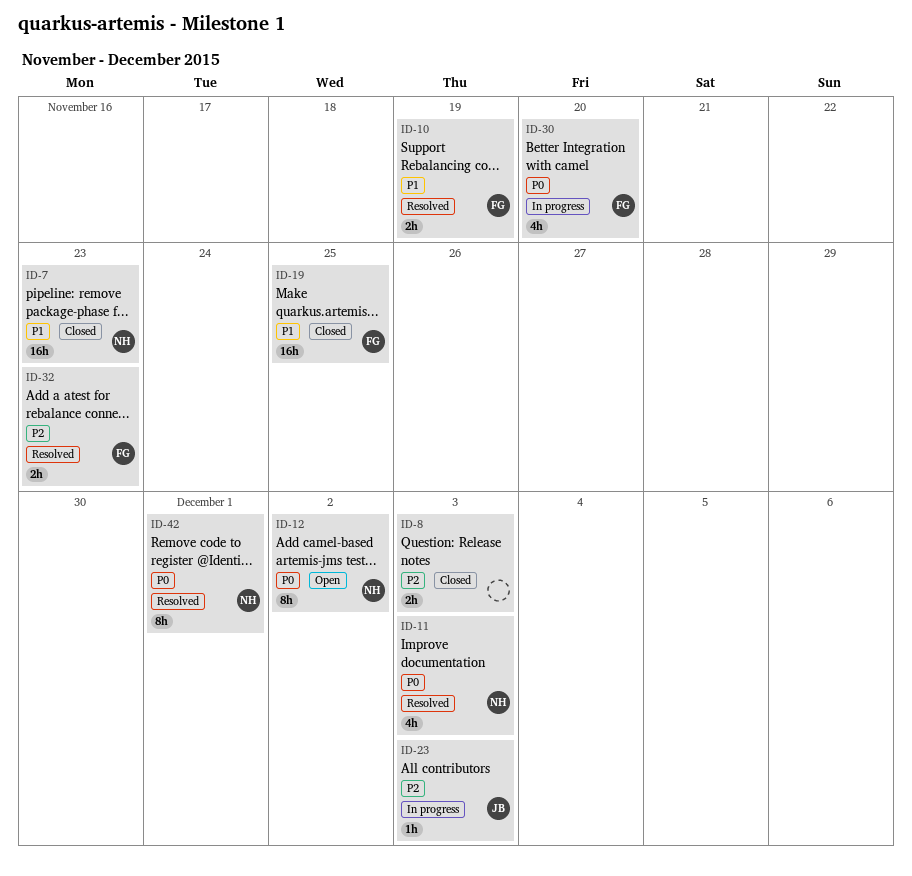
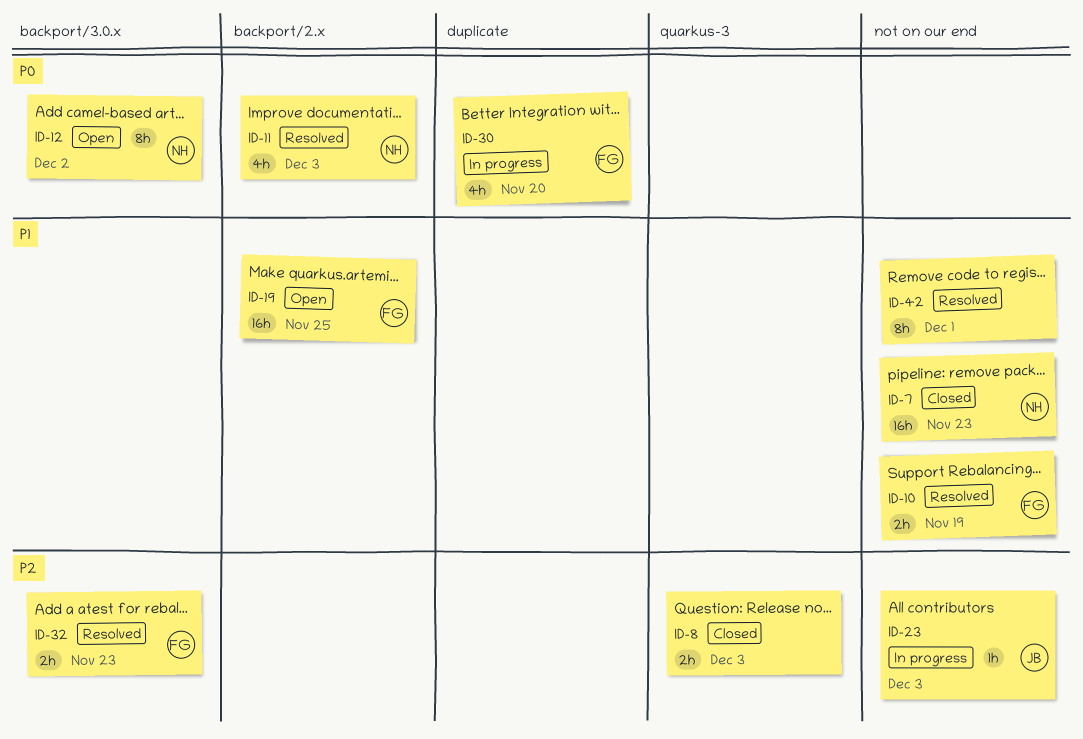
ID-19, status: Closed -> Open
ID-42, owner: NH -> none
ID-42, priority: P0 -> P1

